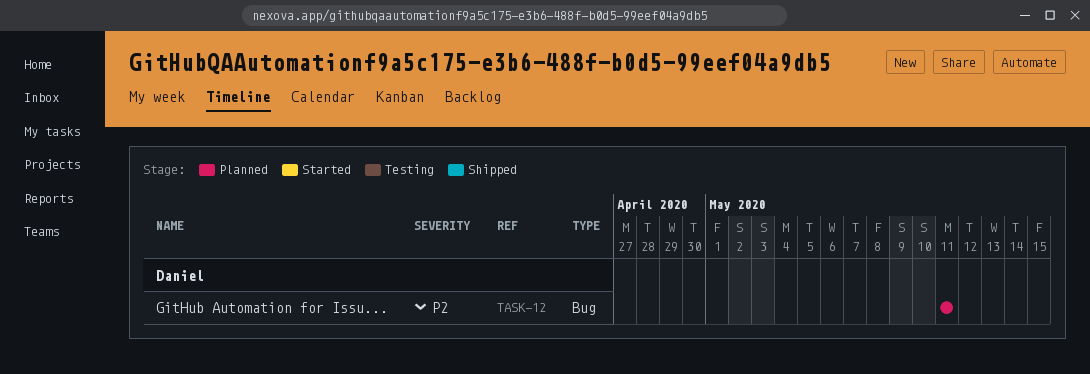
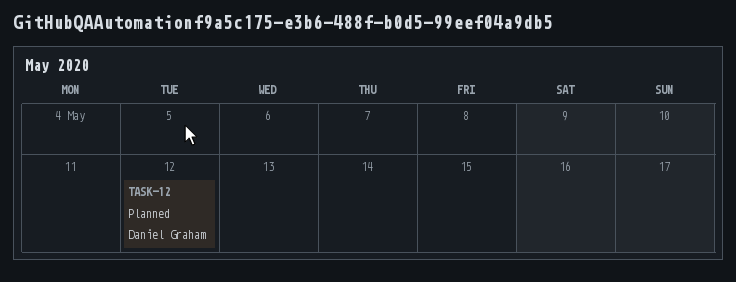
TASK-12, due: May 11 -> May 12

